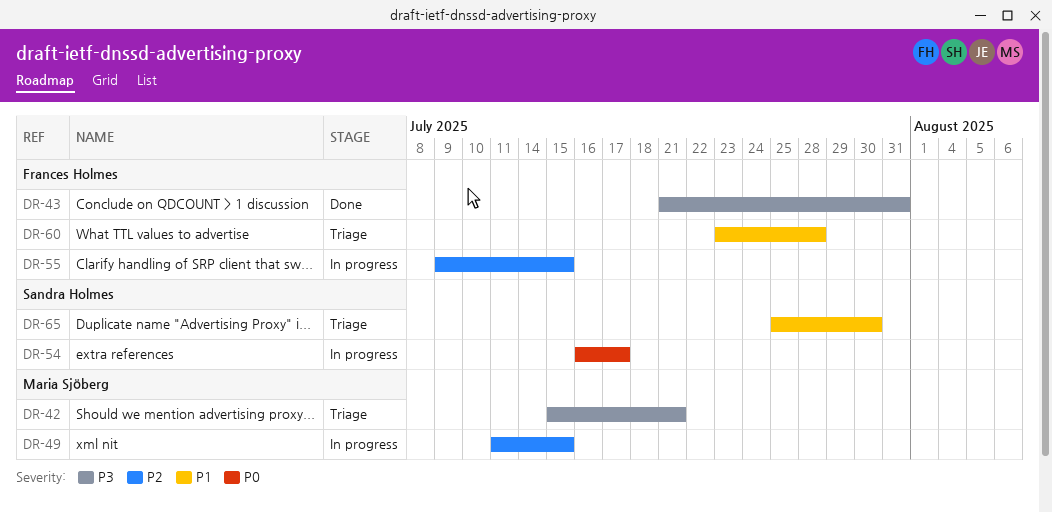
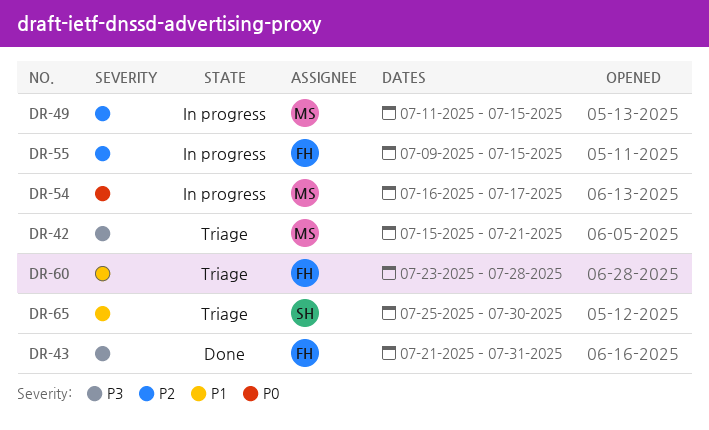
DR-54, owner: Sandra Holmes -> Maria Sjöberg

